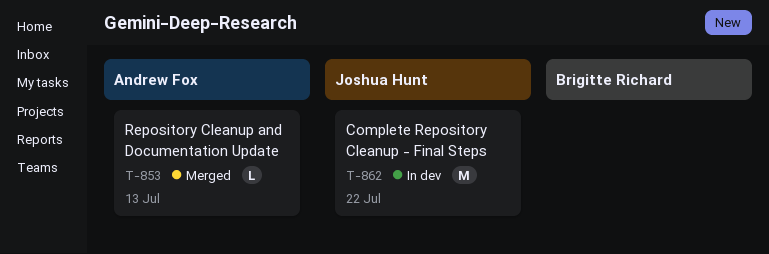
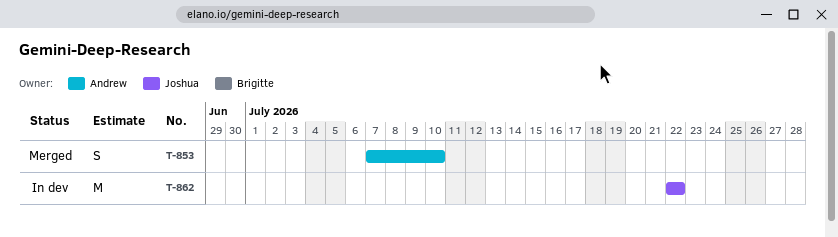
T-853, estimate: L -> S
T-853, due: Jul 13 -> Jul 10

